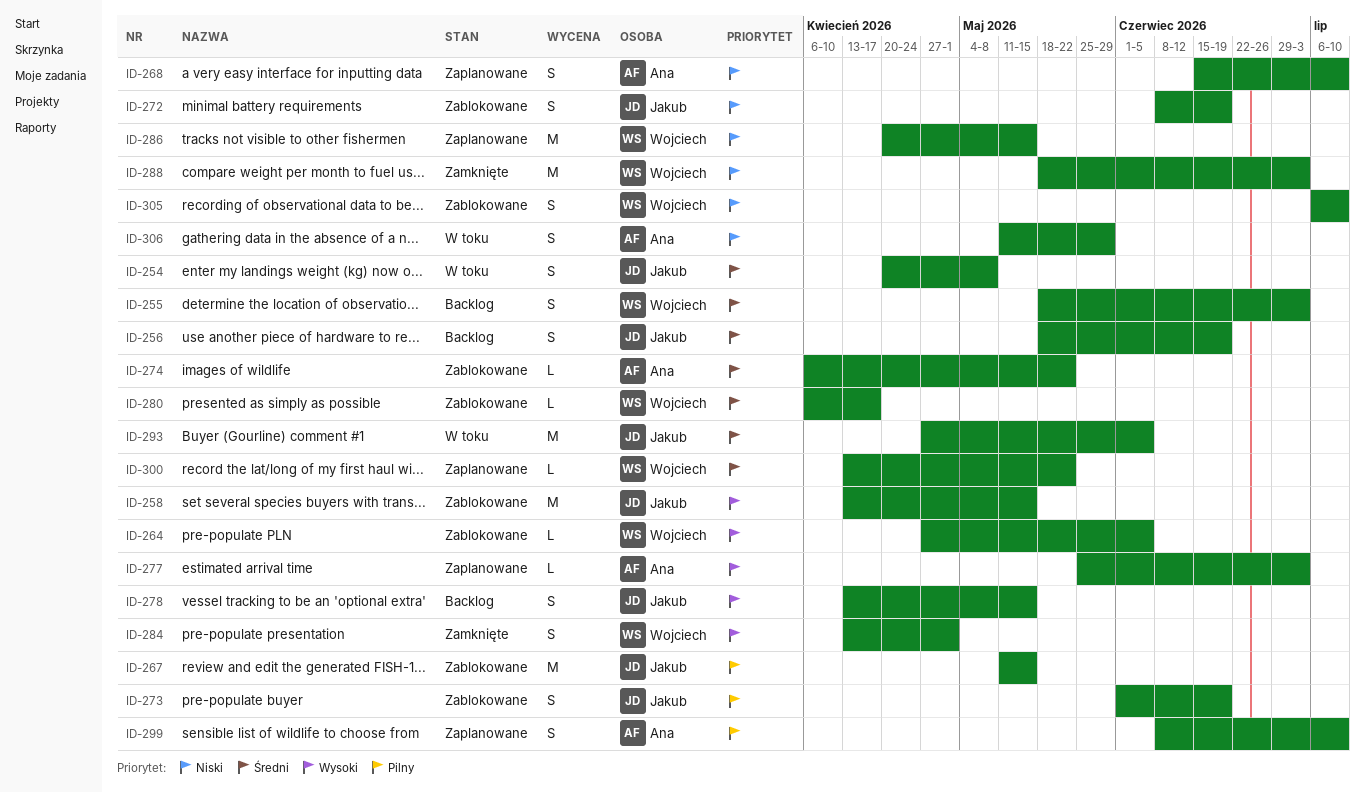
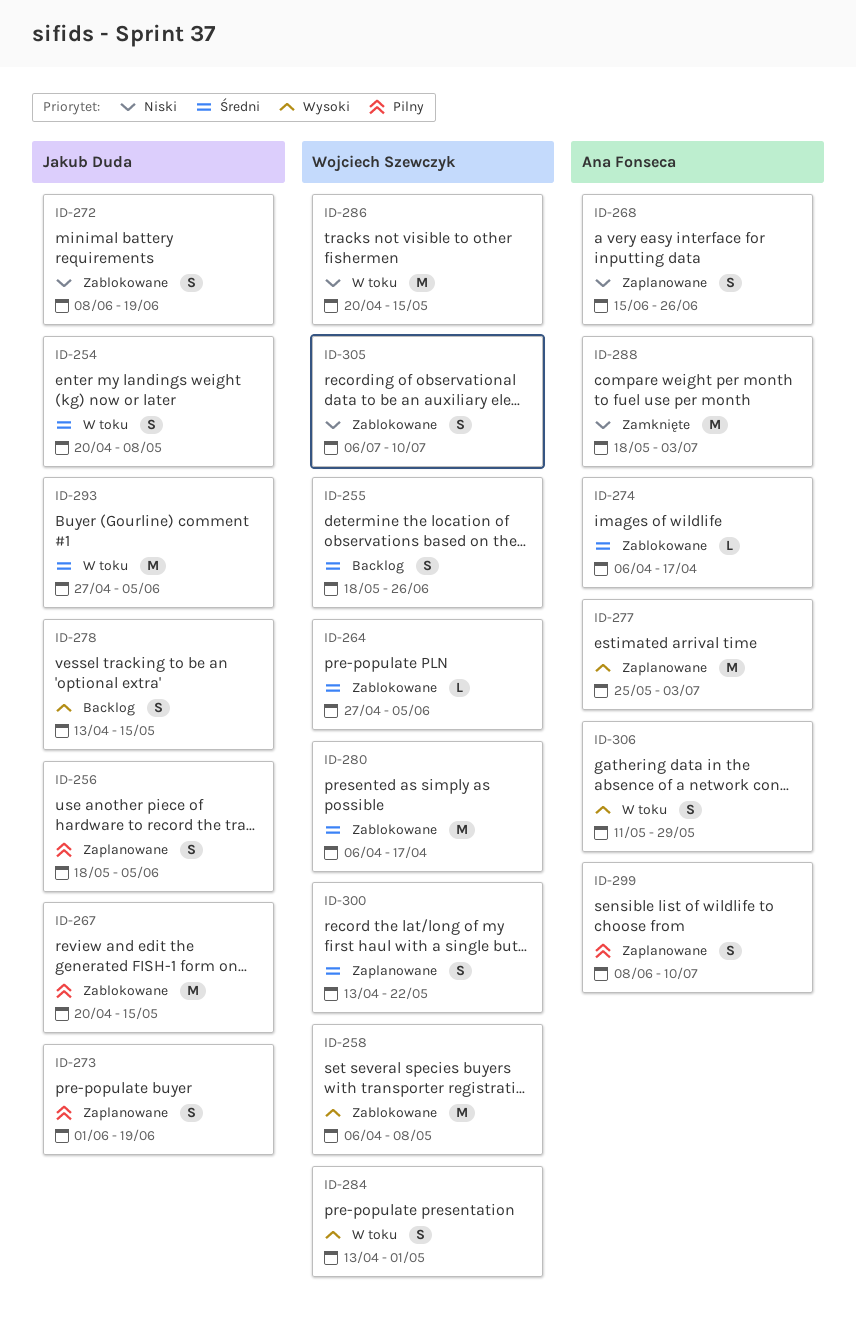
ID-255, due: Jul 3 -> Jun 26
ID-256, status: Backlog -> Zaplanowane
ID-256, priority: Średni -> Pilny
ID-256, due: Jun 19 -> Jun 5
ID-258, owner: Jakub Duda -> Wojciech Szewczyk
ID-258, start: Apr 13 -> Apr 6
ID-258, due: May 15 -> May 8
ID-264, priority: Wysoki -> Średni
ID-267, start: May 11 -> Apr 20
ID-268, due: Jul 10 -> Jun 26
ID-273, status: Zablokowane -> Zaplanowane
ID-274, due: May 22 -> Apr 17
ID-277, estimate: L -> M
ID-280, estimate: L -> M
ID-284, status: Zamknięte -> W toku
ID-286, status: Zaplanowane -> W toku
ID-288, owner: Wojciech Szewczyk -> Ana Fonseca
ID-300, estimate: L -> S
ID-306, priority: Niski -> Wysoki

